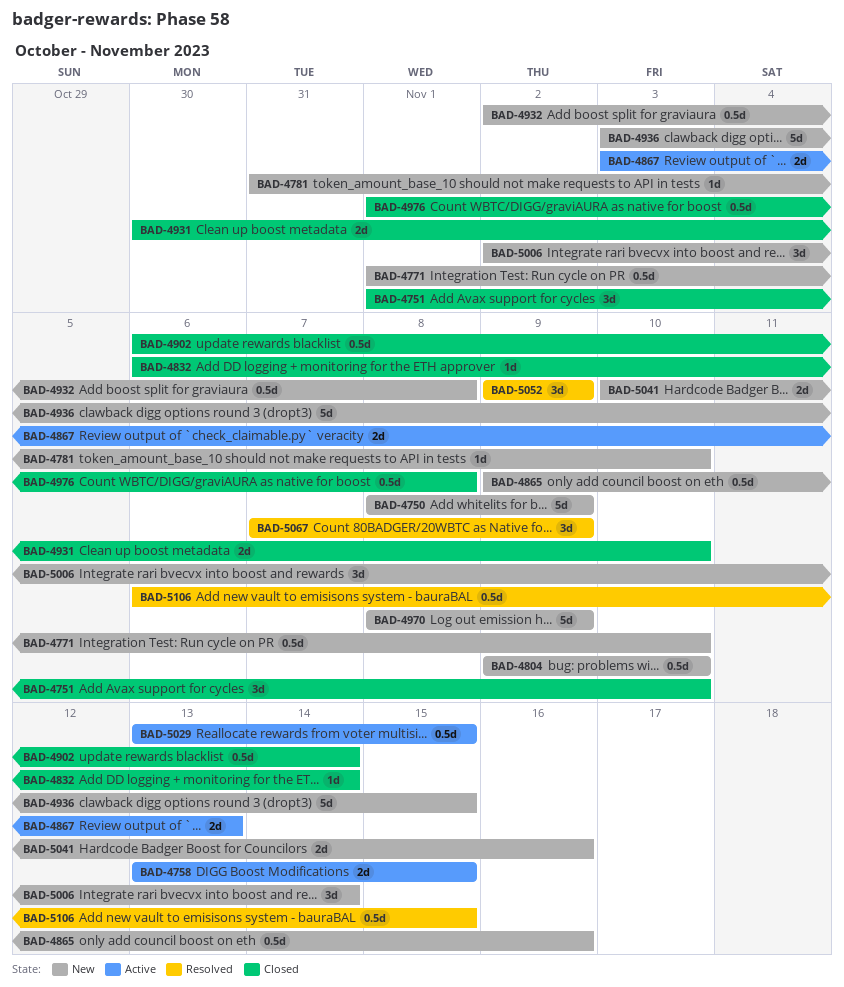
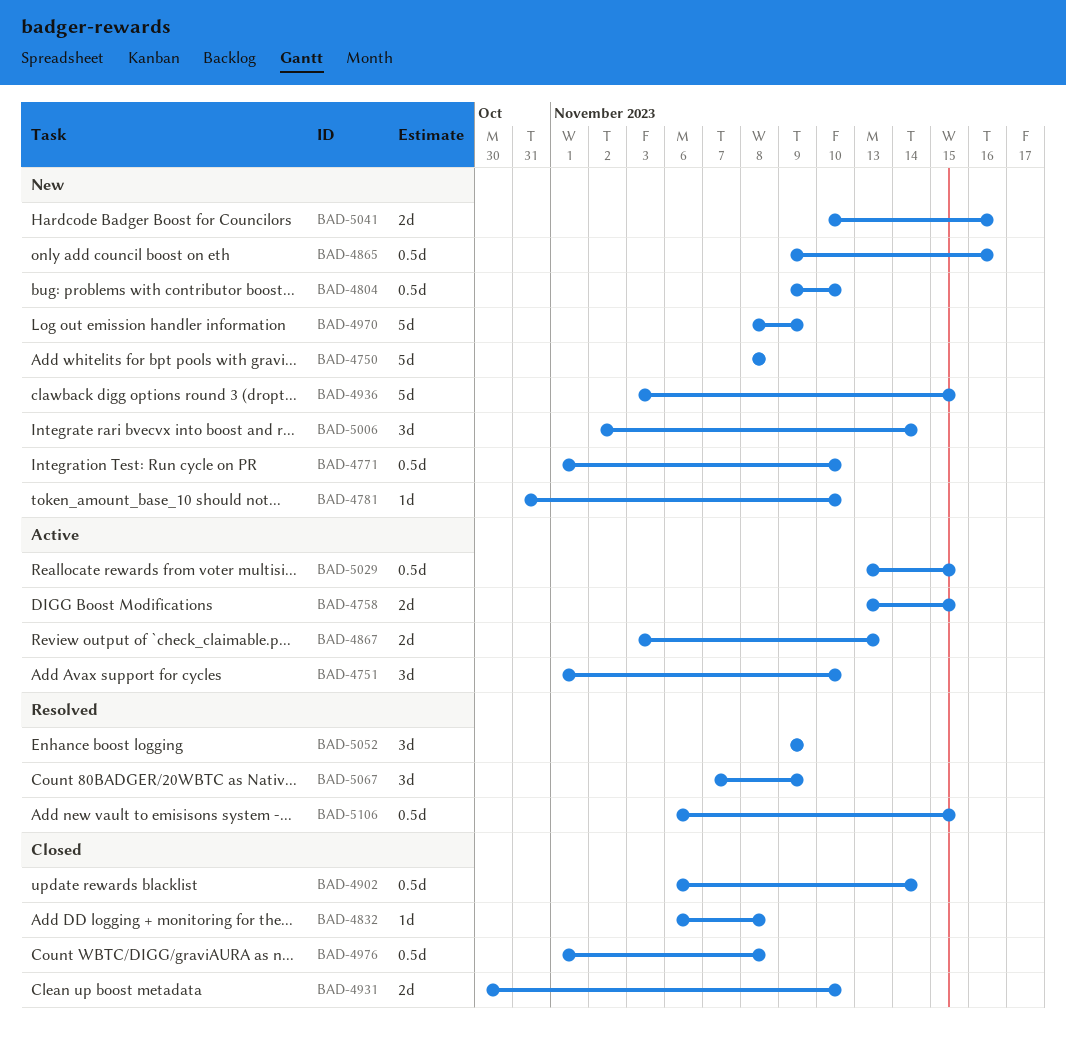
BAD-4750, due: Nov 9 -> Nov 8
BAD-4751, status: Closed -> Active
BAD-4832, due: Nov 14 -> Nov 8
BAD-4932: present -> none

